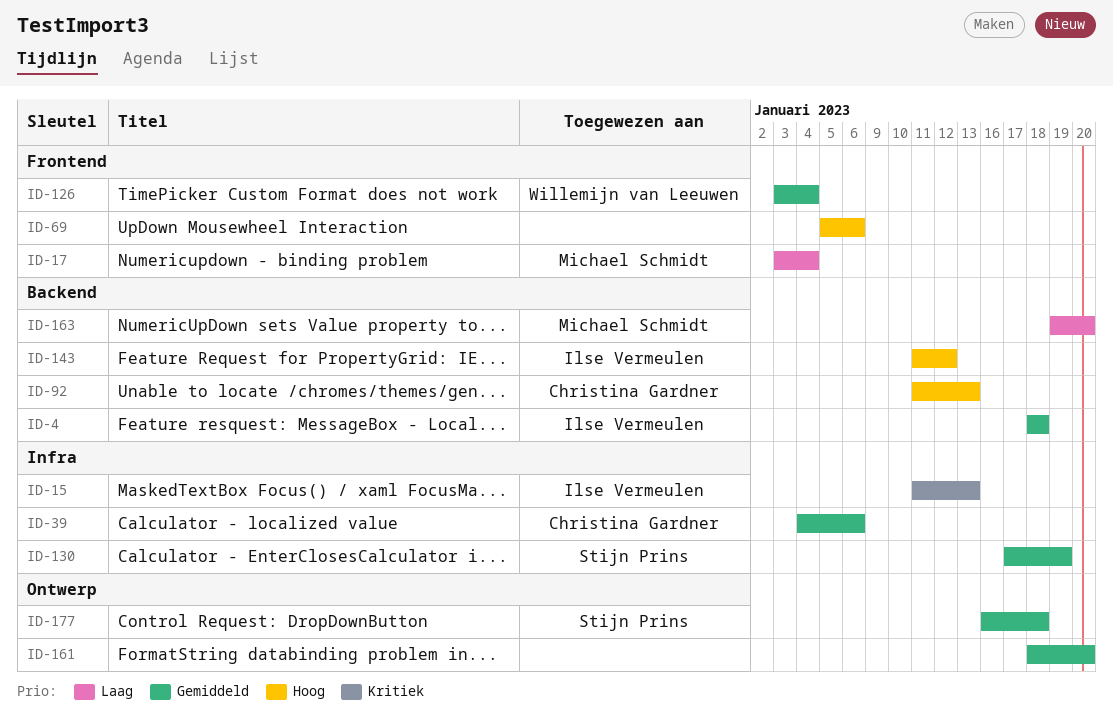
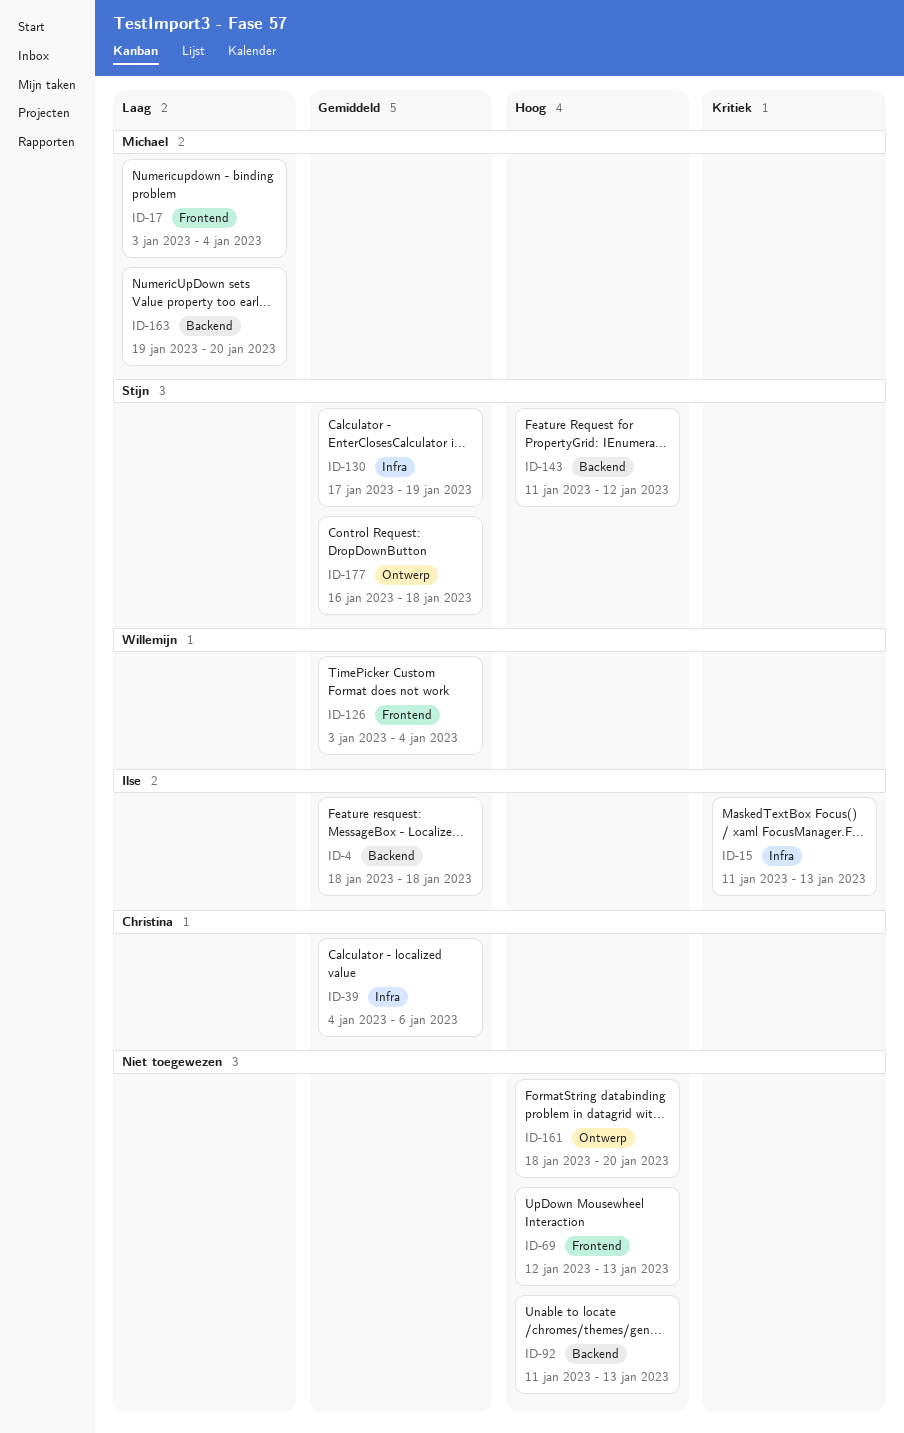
ID-69, start: Jan 5 -> Jan 12
ID-69, due: Jan 6 -> Jan 13
ID-92, owner: Christina Gardner -> none
ID-143, owner: Ilse Vermeulen -> Stijn Prins
ID-161, priority: Gemiddeld -> Hoog

